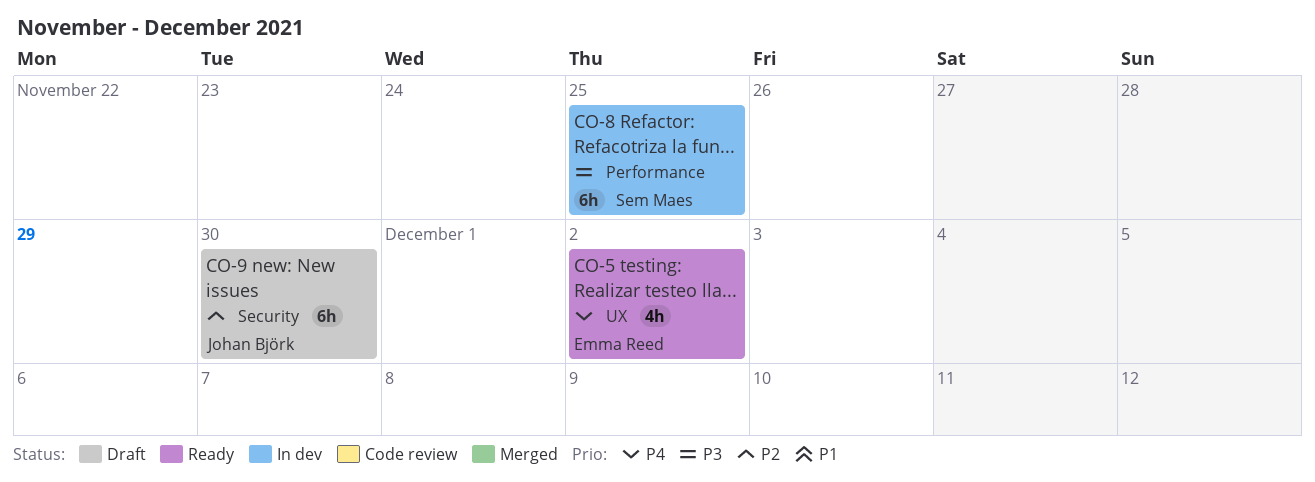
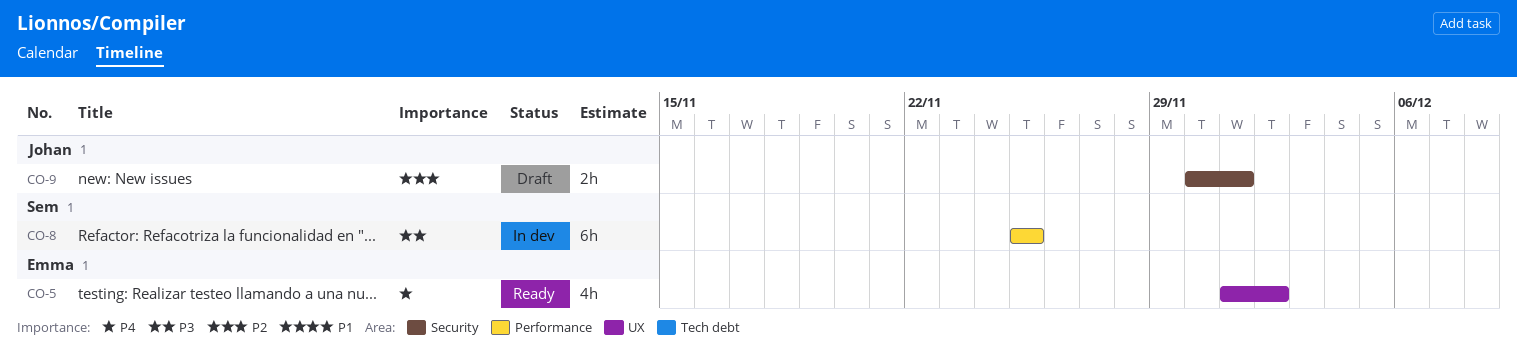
CO-9, estimate: 6h -> 2h
CO-9, due: Nov 30 -> Dec 1

